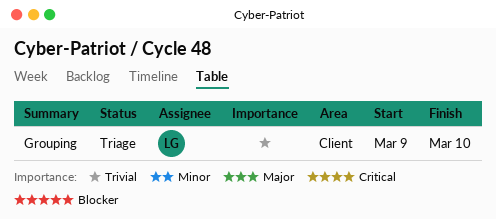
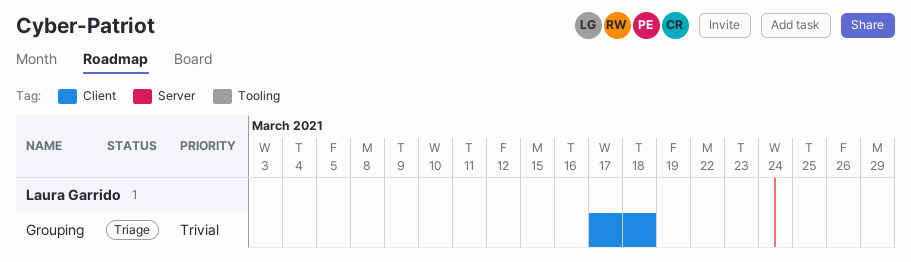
Grouping, start: Mar 9 -> Mar 17
Grouping, due: Mar 10 -> Mar 18

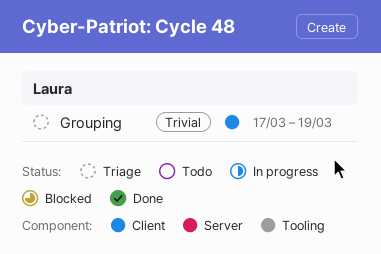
Grouping, due: Mar 18 -> Mar 19

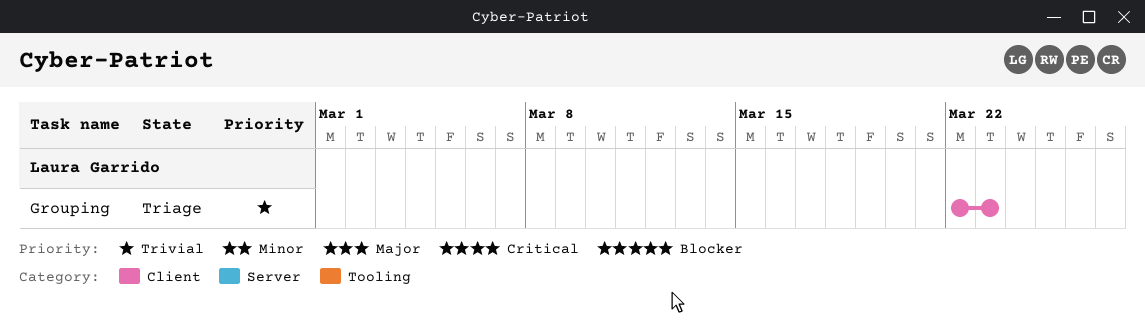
Grouping, start: Mar 17 -> Mar 22
Grouping, due: Mar 19 -> Mar 23

